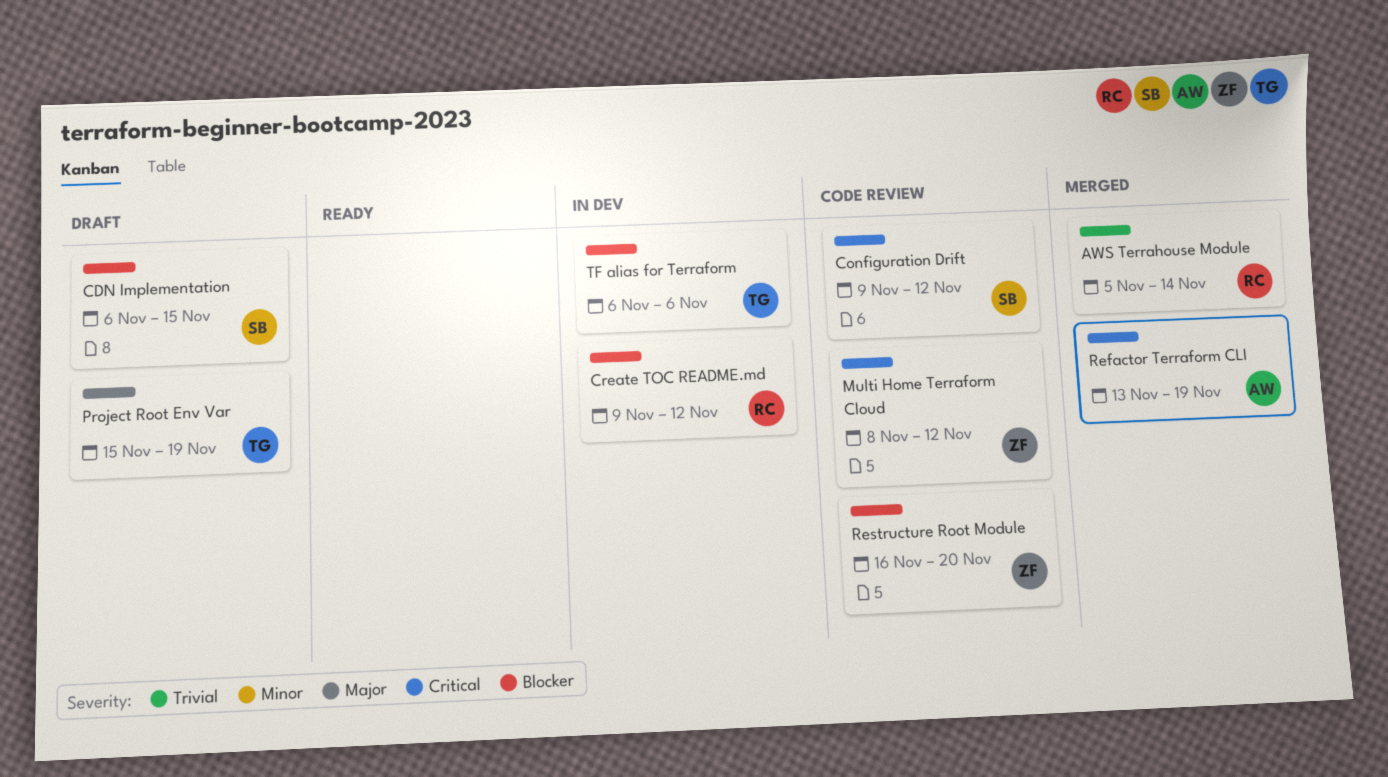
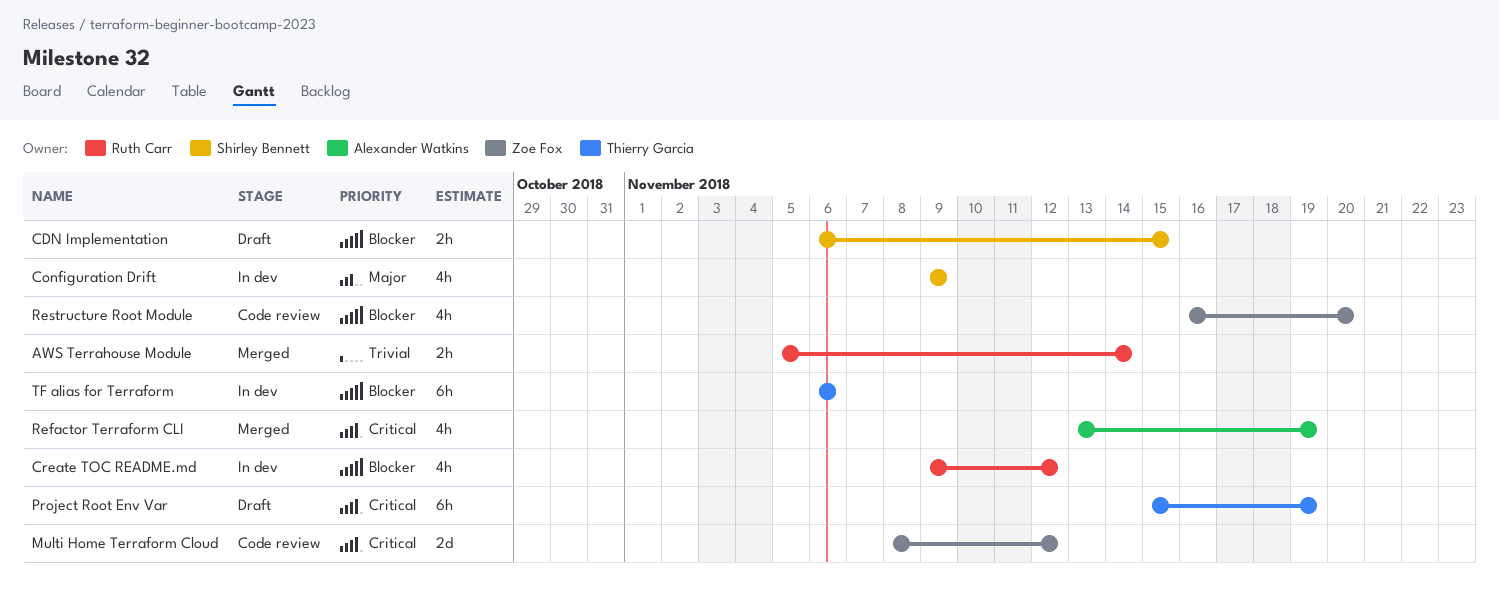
Configuration Drift, status: Code review -> In dev
Configuration Drift, priority: Critical -> Major
Configuration Drift, due: Nov 12 -> Nov 9
Project Root Env Var, priority: Major -> Critical

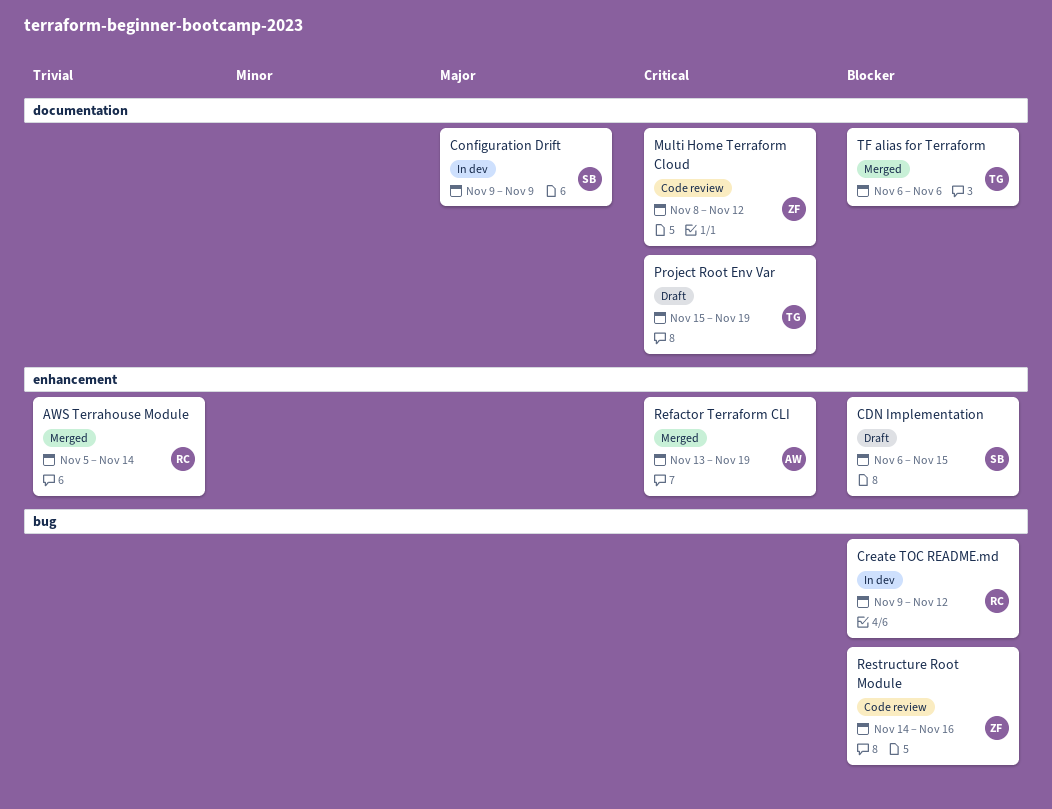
Restructure Root Module, start: Nov 16 -> Nov 14
Restructure Root Module, due: Nov 20 -> Nov 16
TF alias for Terraform, status: In dev -> Merged

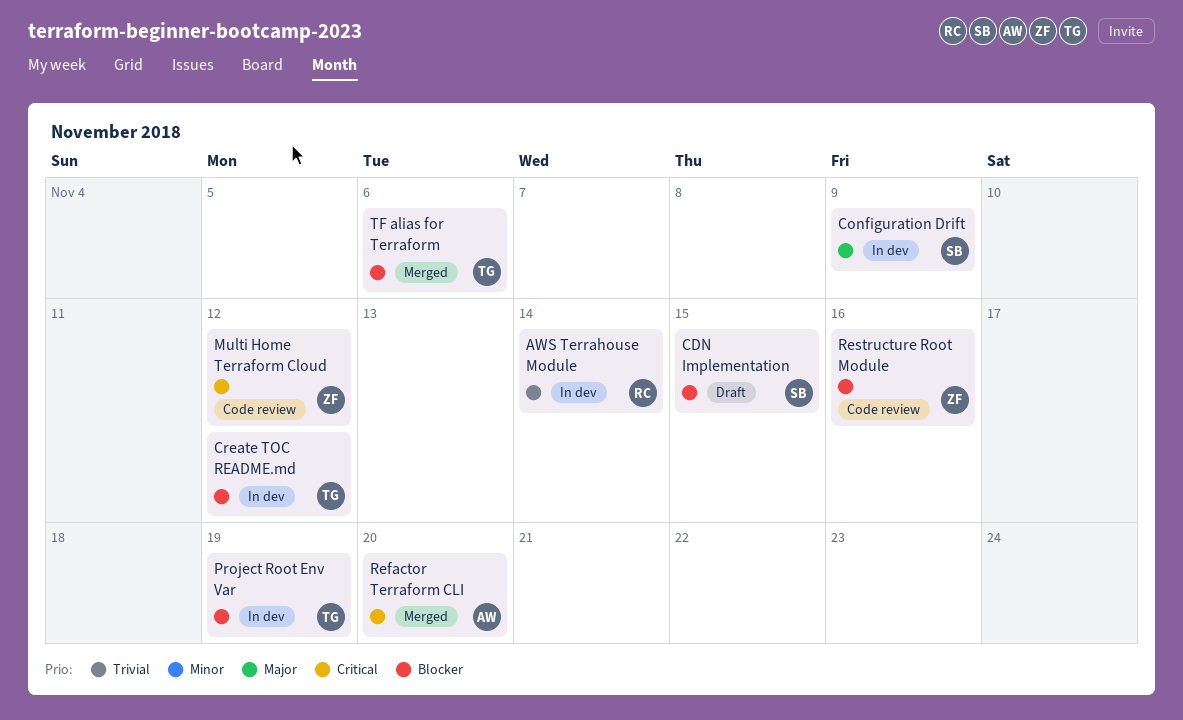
AWS Terrahouse Module, status: Merged -> In dev
Create TOC README.md, owner: RC -> TG
Project Root Env Var, status: Draft -> In dev
Project Root Env Var, priority: Critical -> Blocker
Refactor Terraform CLI, due: Nov 19 -> Nov 20

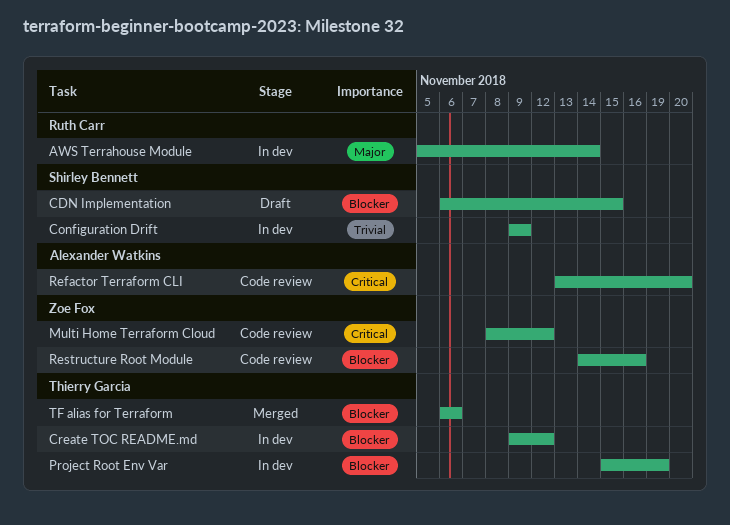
AWS Terrahouse Module, priority: Trivial -> Major
Configuration Drift, priority: Major -> Trivial
Refactor Terraform CLI, status: Merged -> Code review

